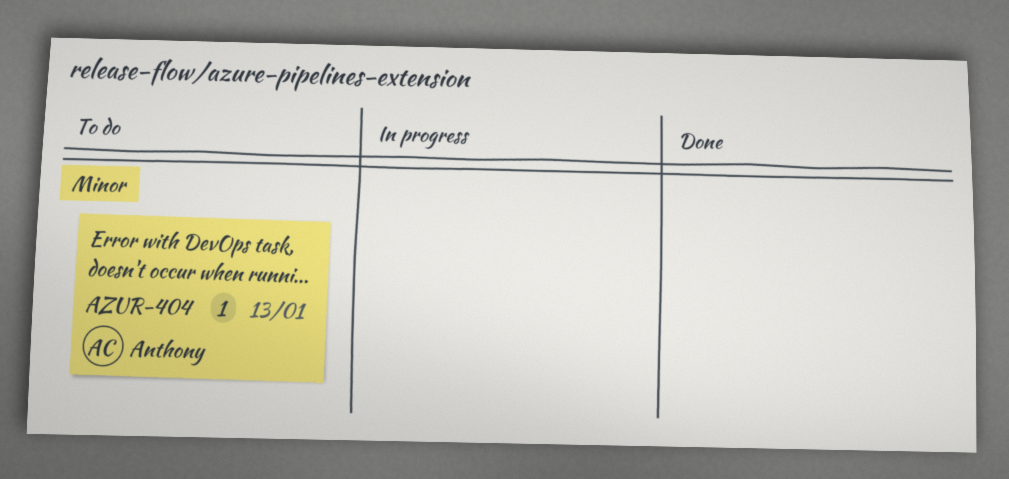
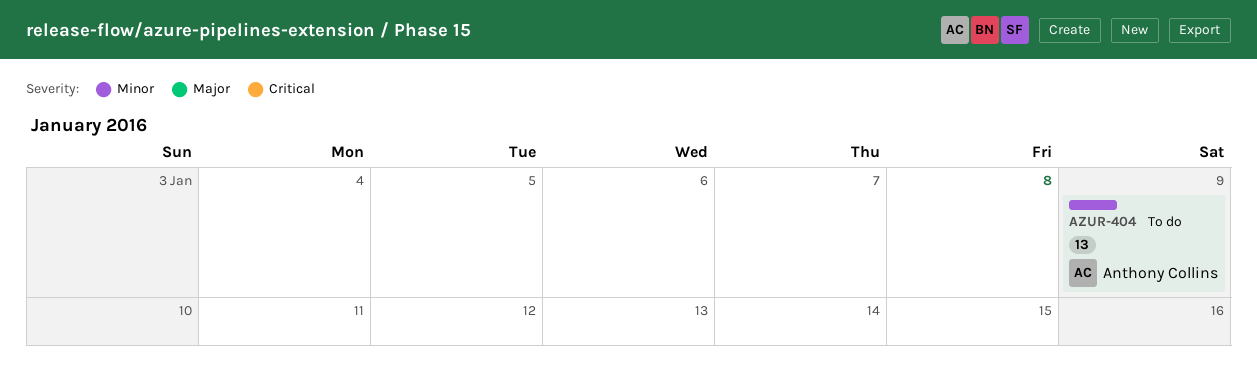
AZUR-404, estimate: 1 -> 13
AZUR-404, due: Jan 13 -> Jan 9

